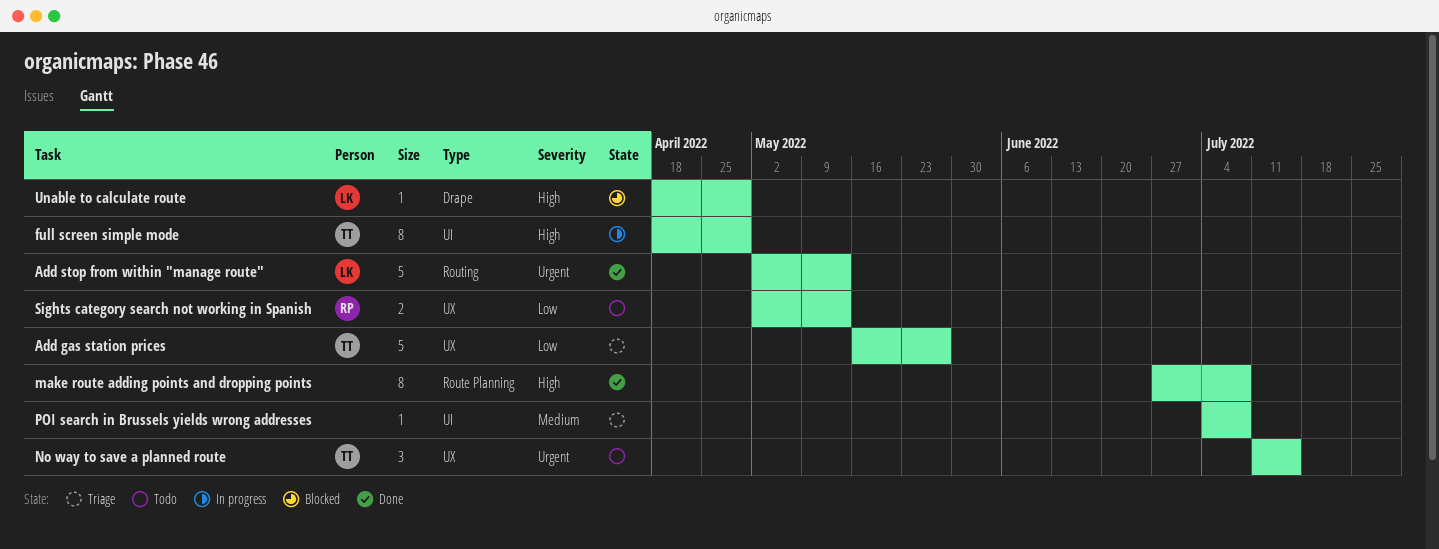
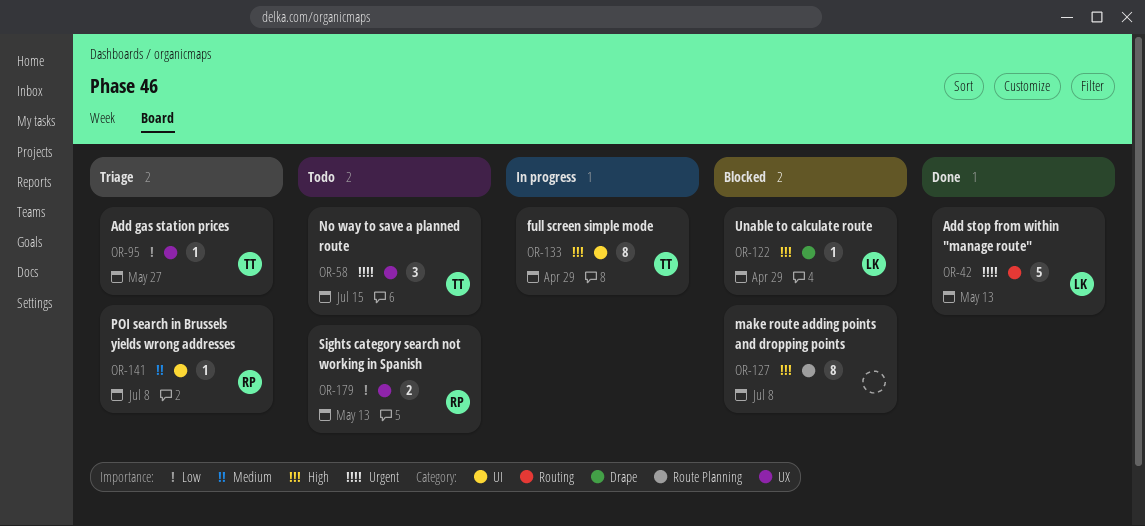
Add gas station prices, estimate: 5 -> 1
make route adding points and dropping points, status: Done -> Blocked
POI search in Brussels yields wrong addresses, owner: none -> RP

